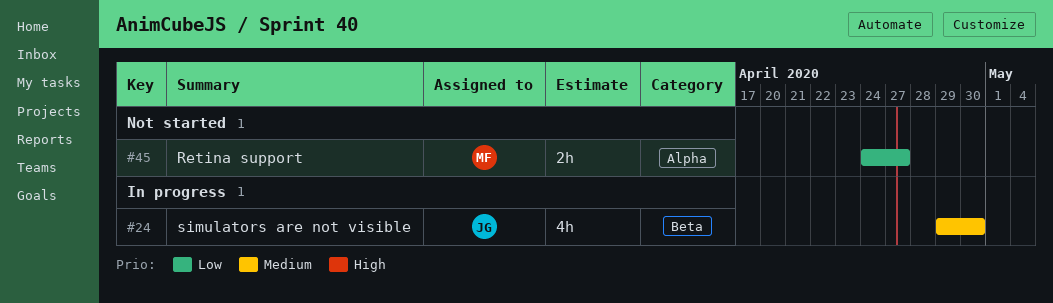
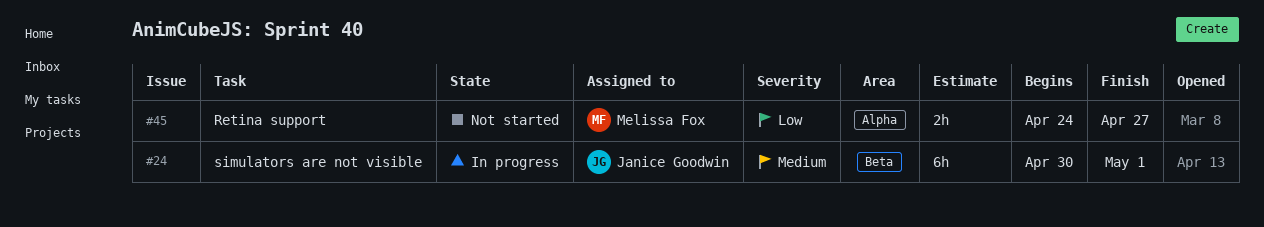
#24, estimate: 4h -> 6h
#24, start: Apr 29 -> Apr 30
#24, due: Apr 30 -> May 1

